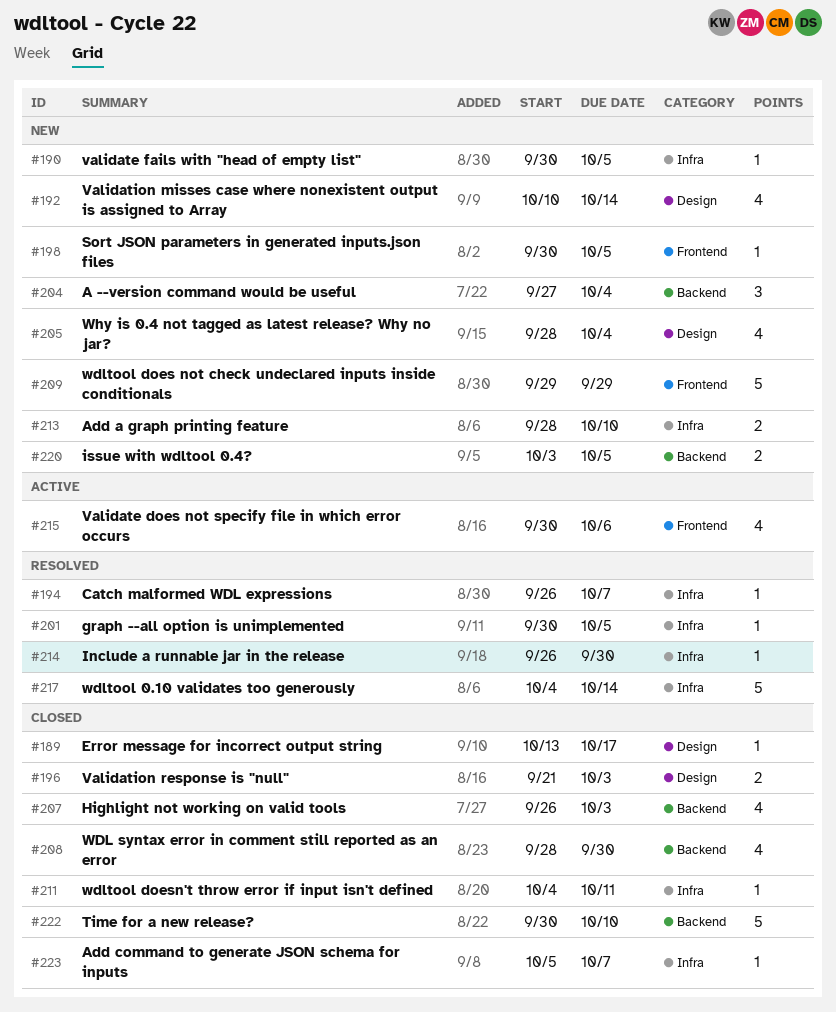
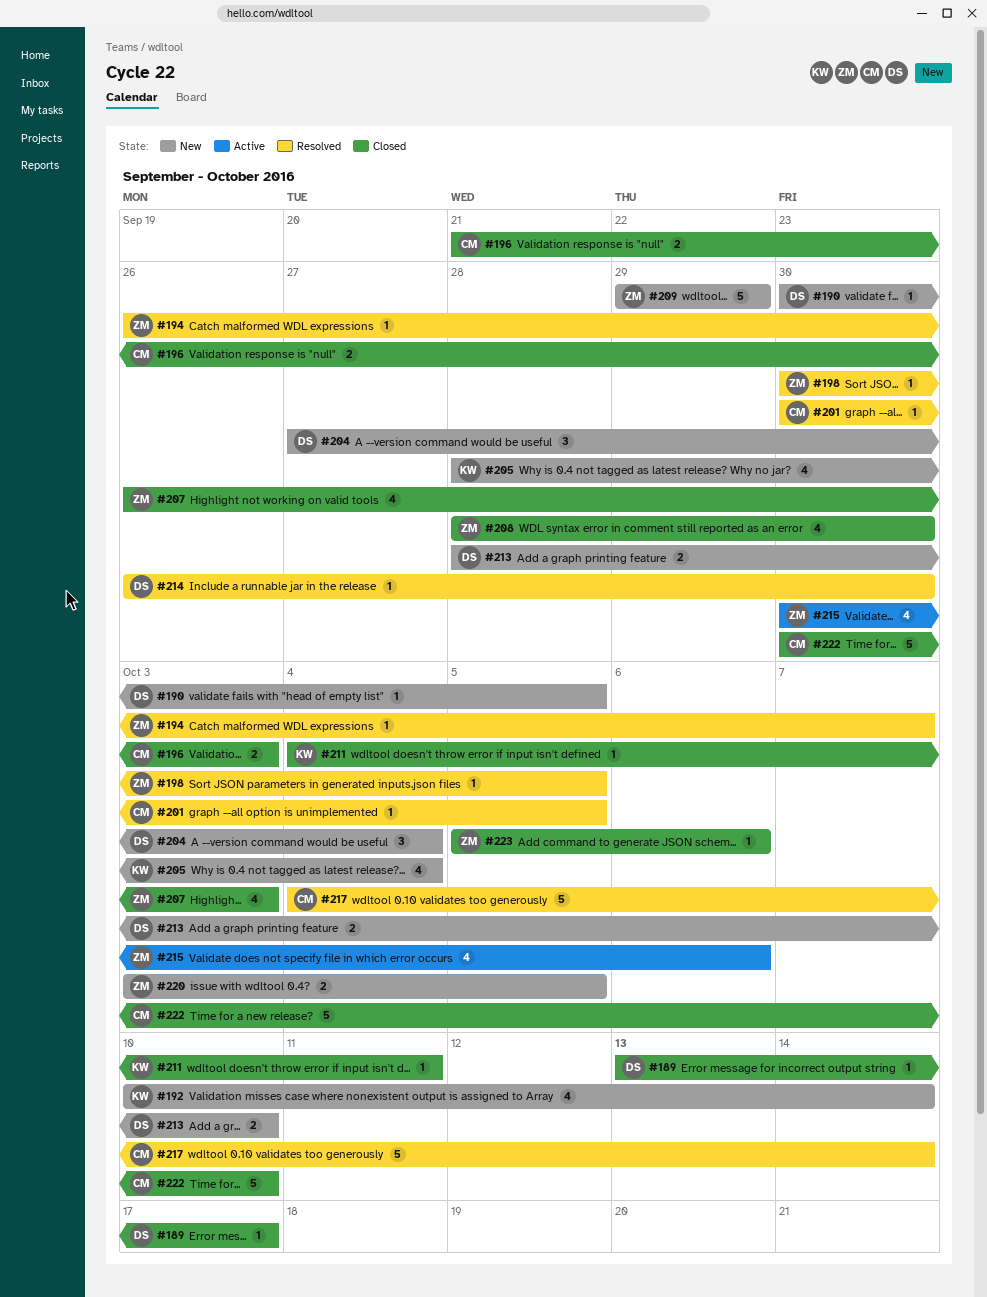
#198, status: New -> Resolved
#223, due: Oct 7 -> Oct 6

